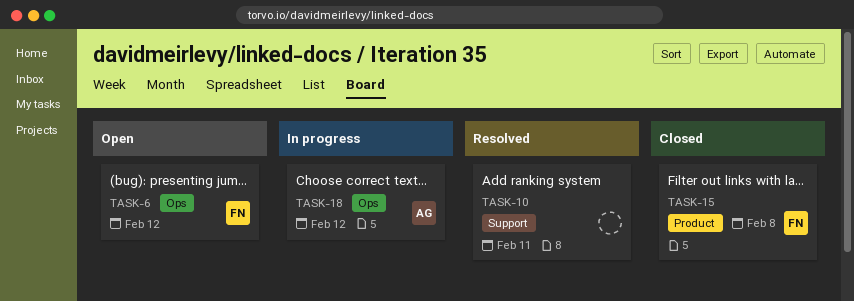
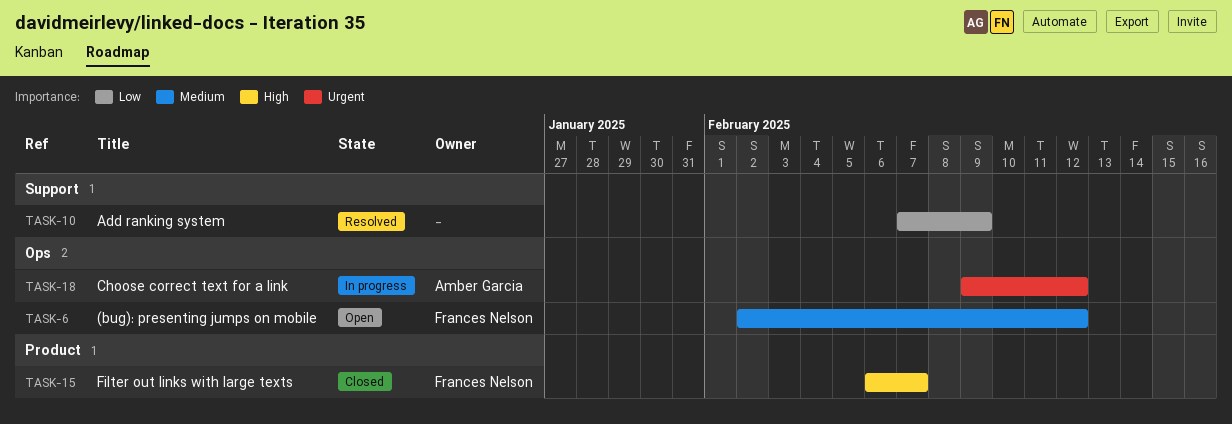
TASK-10, due: Feb 11 -> Feb 9
TASK-15, due: Feb 8 -> Feb 7

